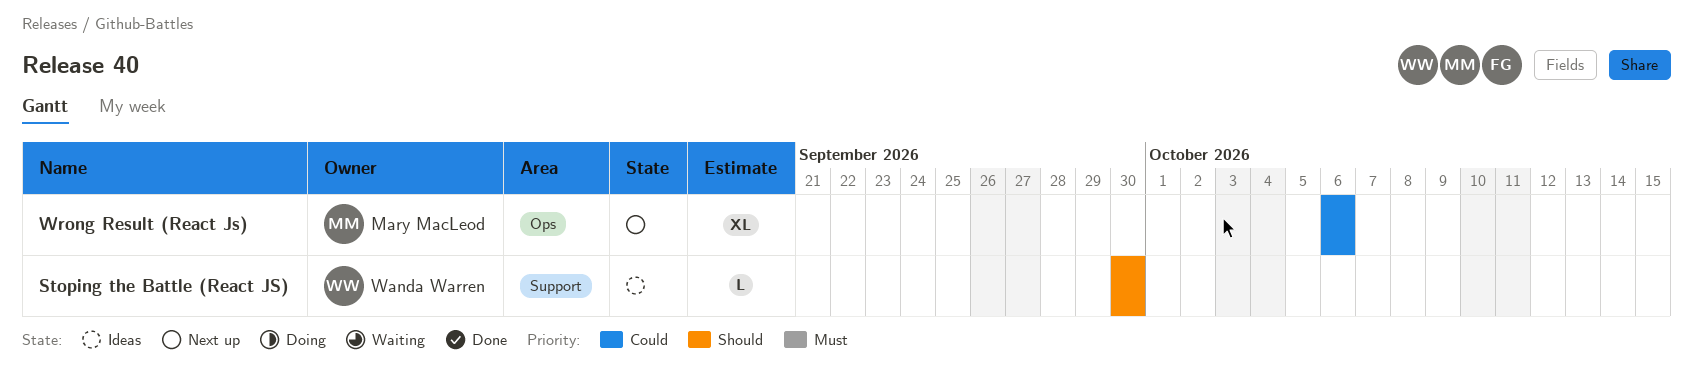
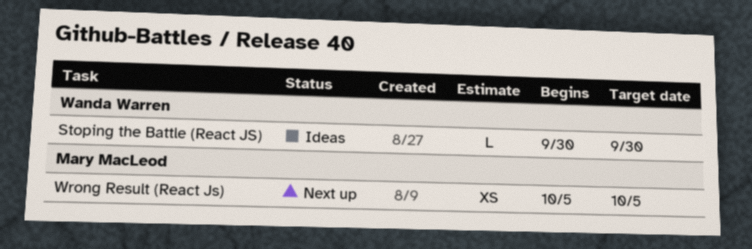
Wrong Result (React Js), estimate: XL -> XS
Wrong Result (React Js), start: Oct 6 -> Oct 5
Wrong Result (React Js), due: Oct 6 -> Oct 5

